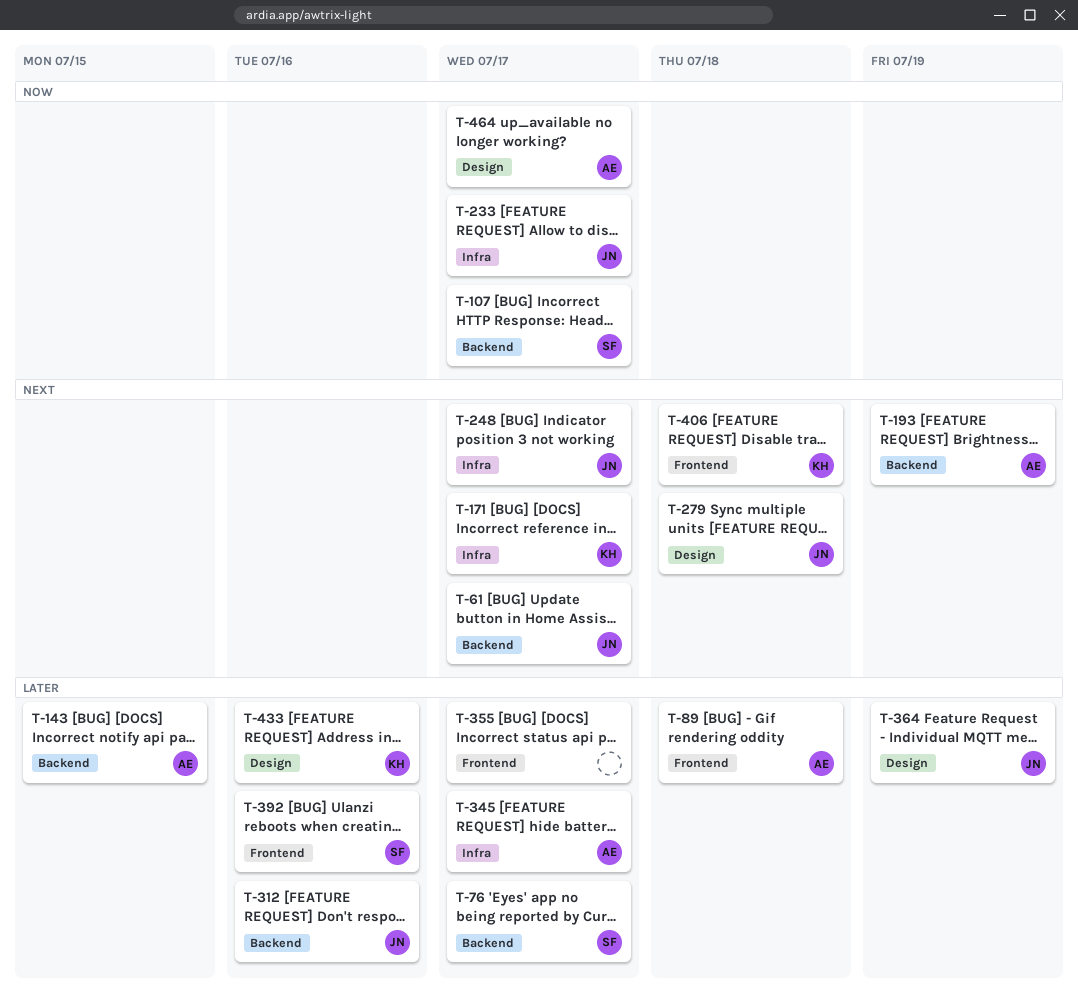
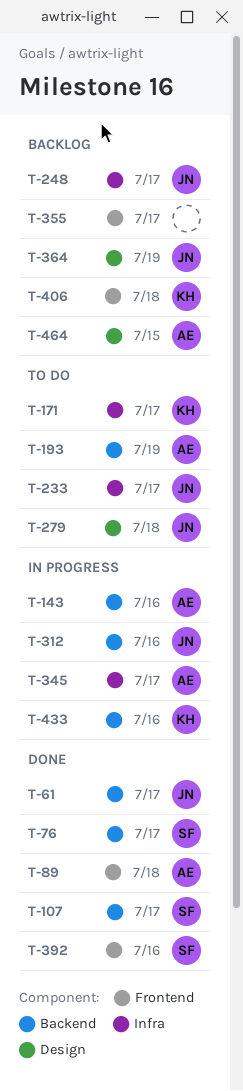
T-143, due: Jul 15 -> Jul 16
T-433, label: Design -> Backend
T-464, due: Jul 17 -> Jul 15

